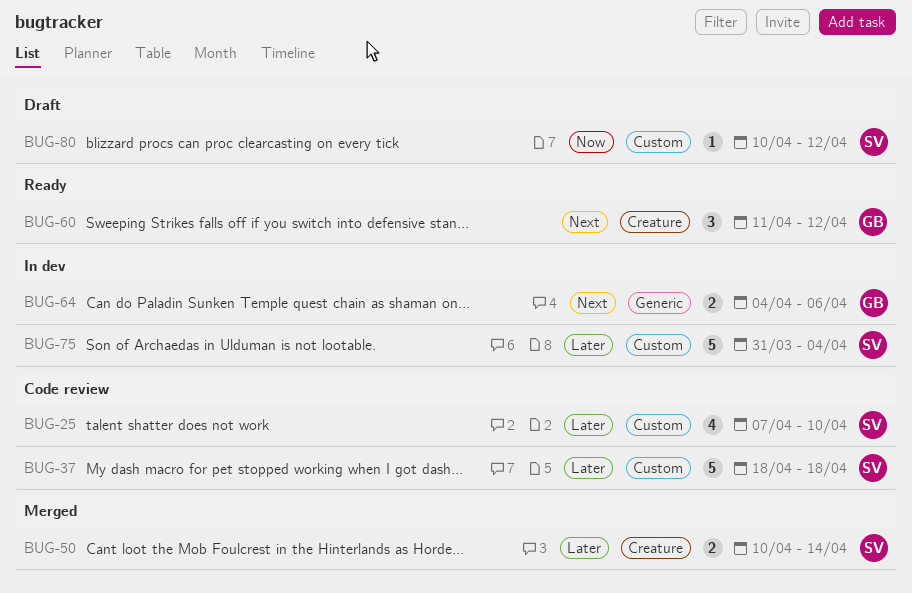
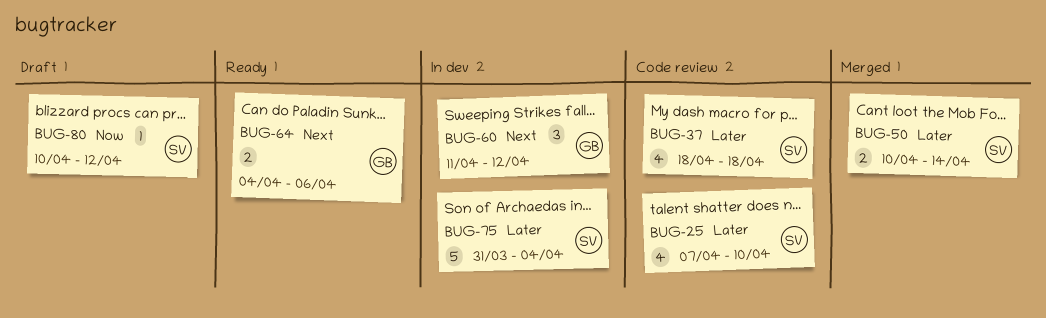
BUG-37, estimate: 5 -> 4
BUG-60, status: Ready -> In dev
BUG-64, status: In dev -> Ready

